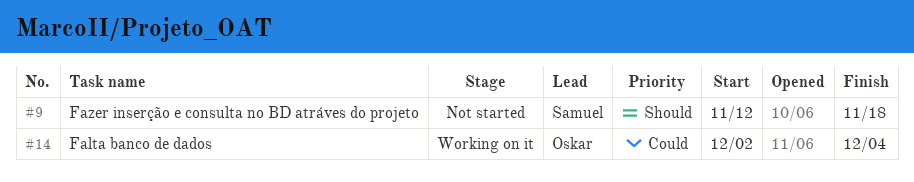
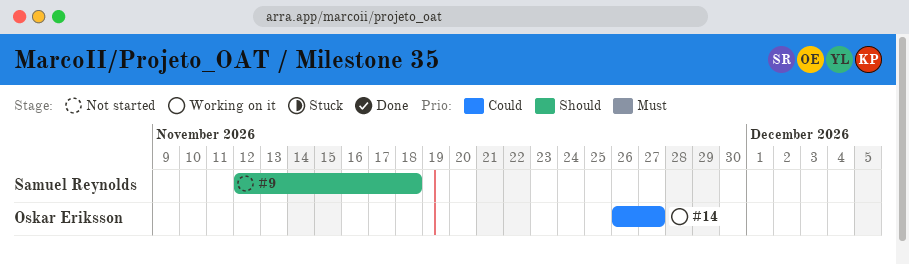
#14, start: Dec 2 -> Nov 26
#14, due: Dec 4 -> Nov 27

